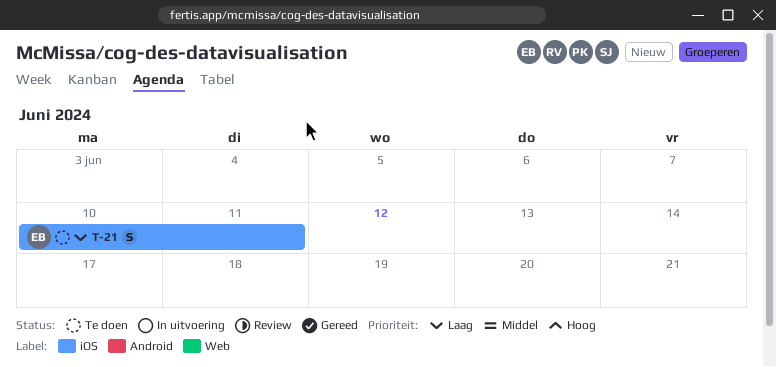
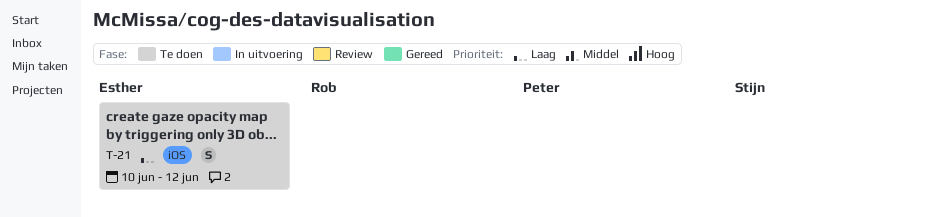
T-21, due: Jun 11 -> Jun 12

